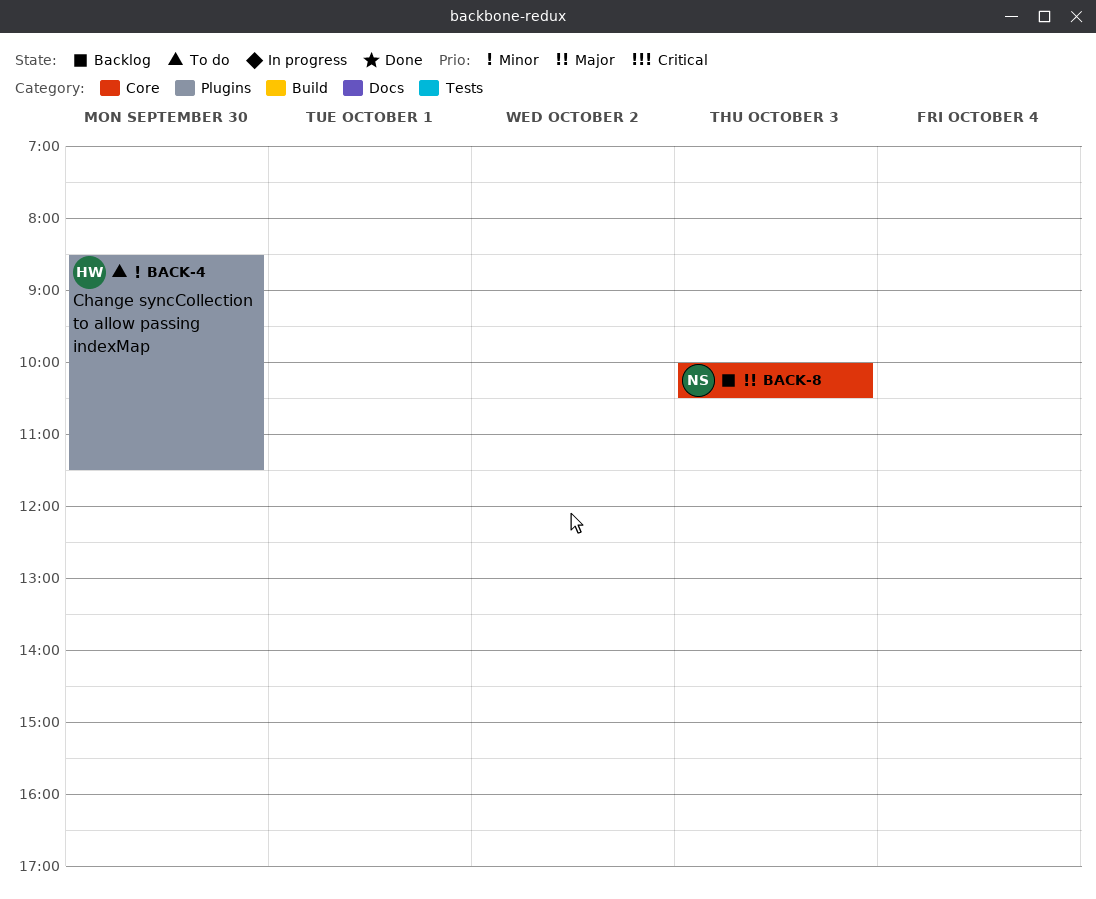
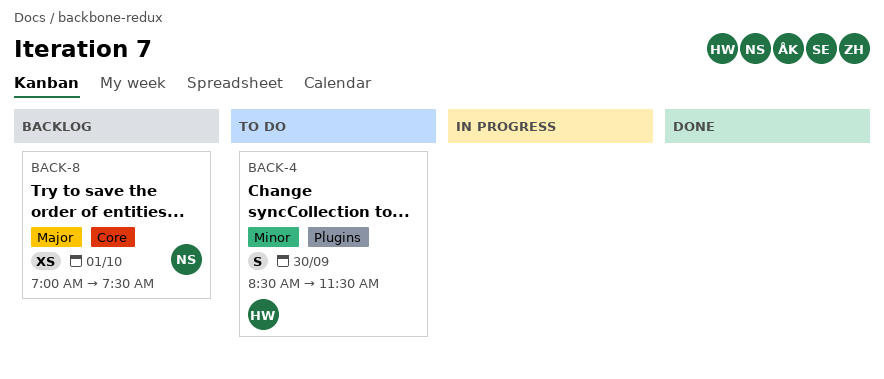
BACK-8, day: Oct 3 -> Oct 1
BACK-8, begins: 10:00 -> 07:00
BACK-8, ends: 10:30 -> 07:30

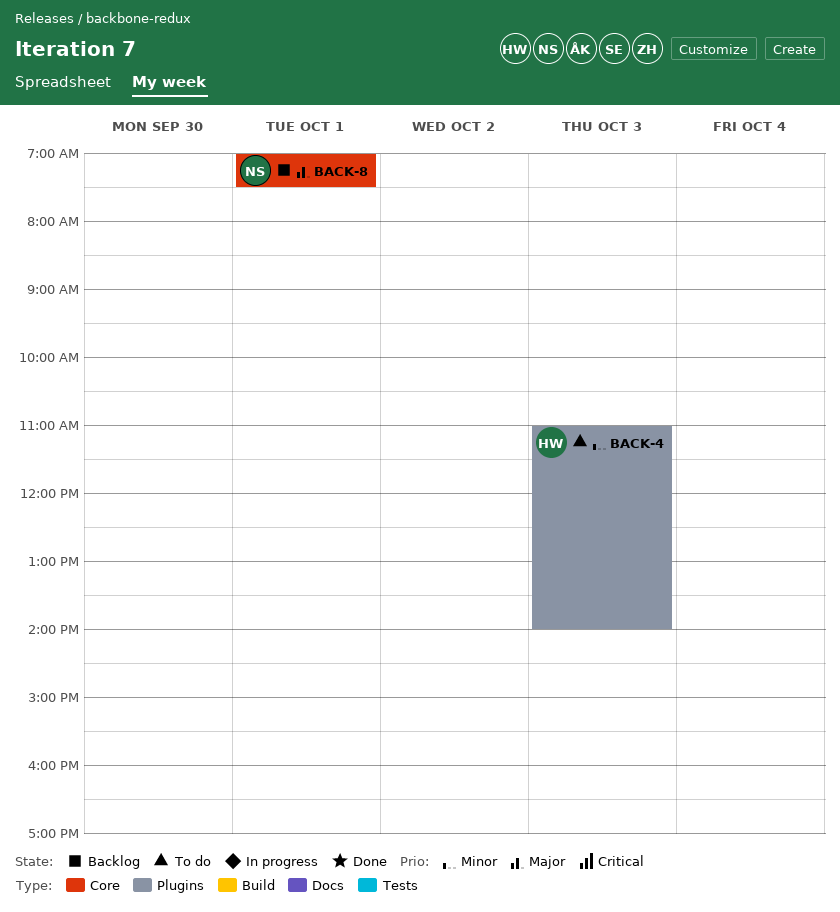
BACK-4, day: Sep 30 -> Oct 3
BACK-4, begins: 08:30 -> 11:00
BACK-4, ends: 11:30 -> 14:00

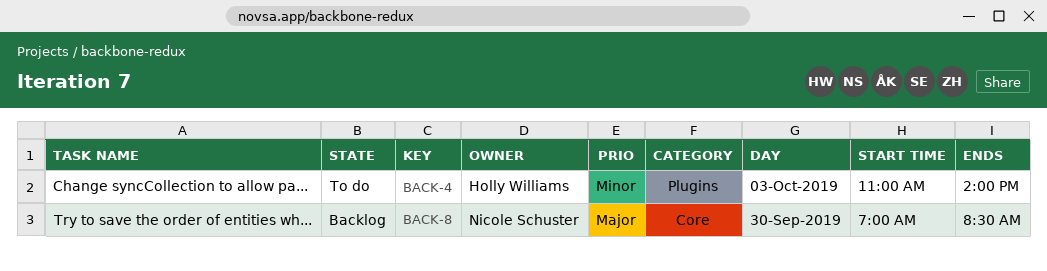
BACK-8, day: Oct 1 -> Sep 30
BACK-8, ends: 07:30 -> 08:30

